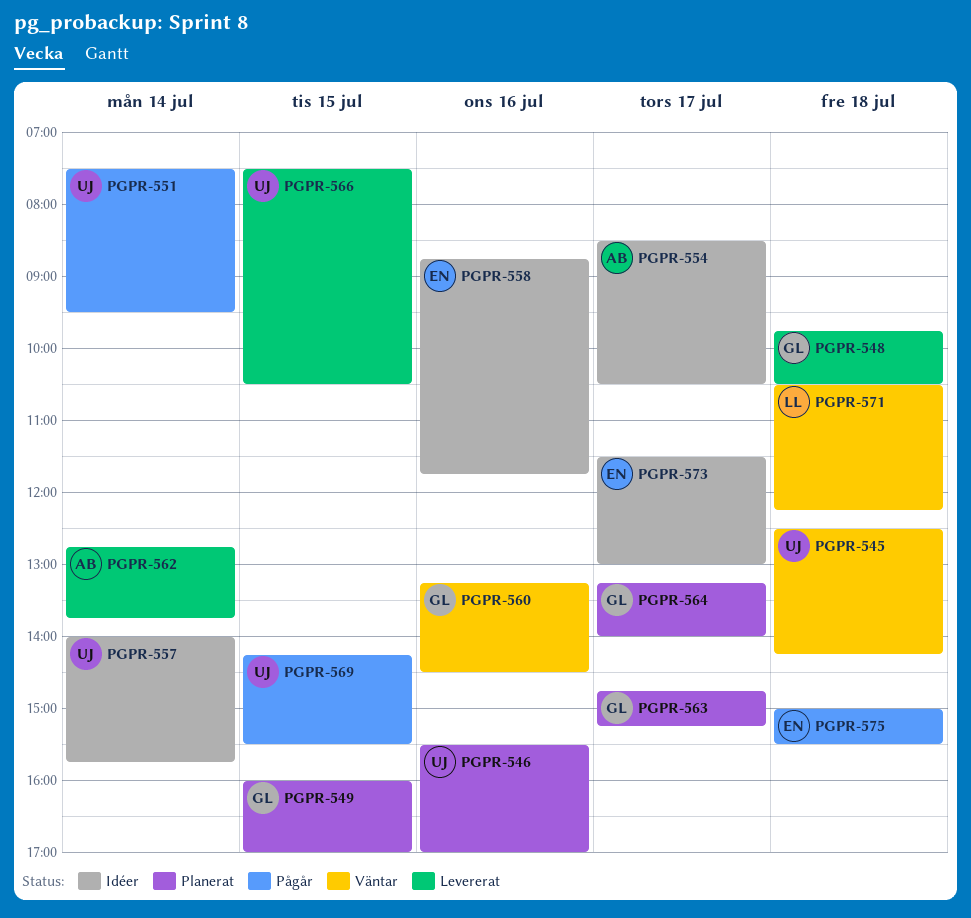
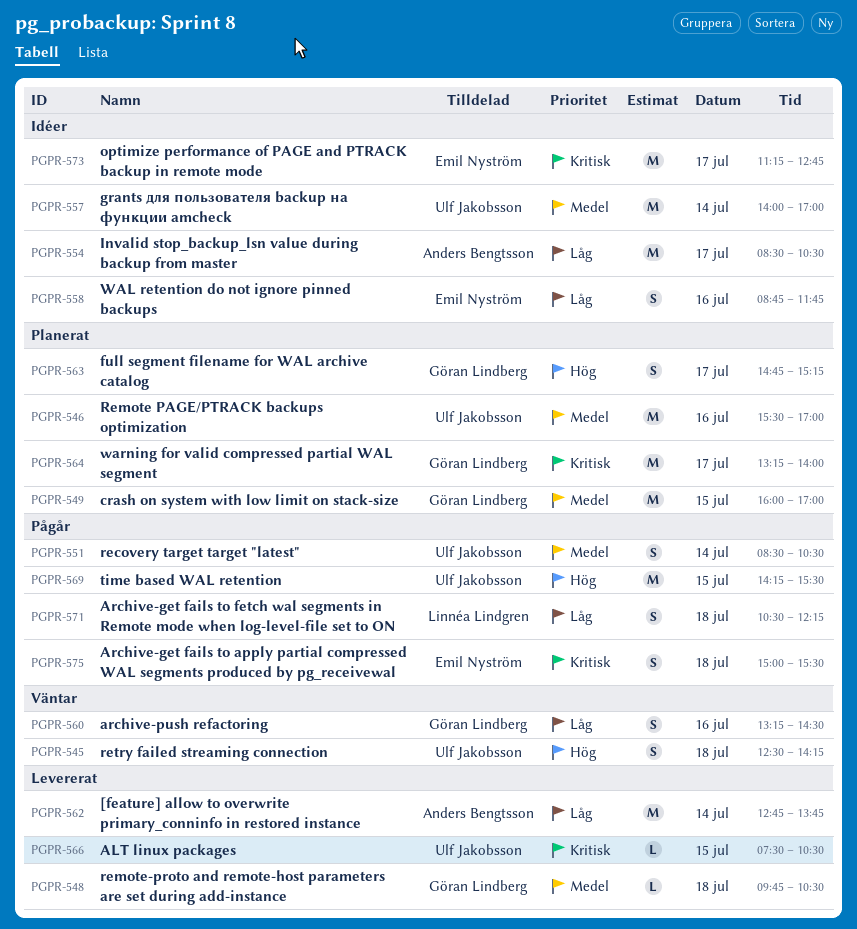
PGPR-551, begins: 07:30 -> 08:30
PGPR-551, ends: 09:30 -> 10:30
PGPR-557, ends: 15:45 -> 17:00
PGPR-571, status: Väntar -> Pågår
PGPR-573, begins: 11:30 -> 11:15
PGPR-573, ends: 13:00 -> 12:45

